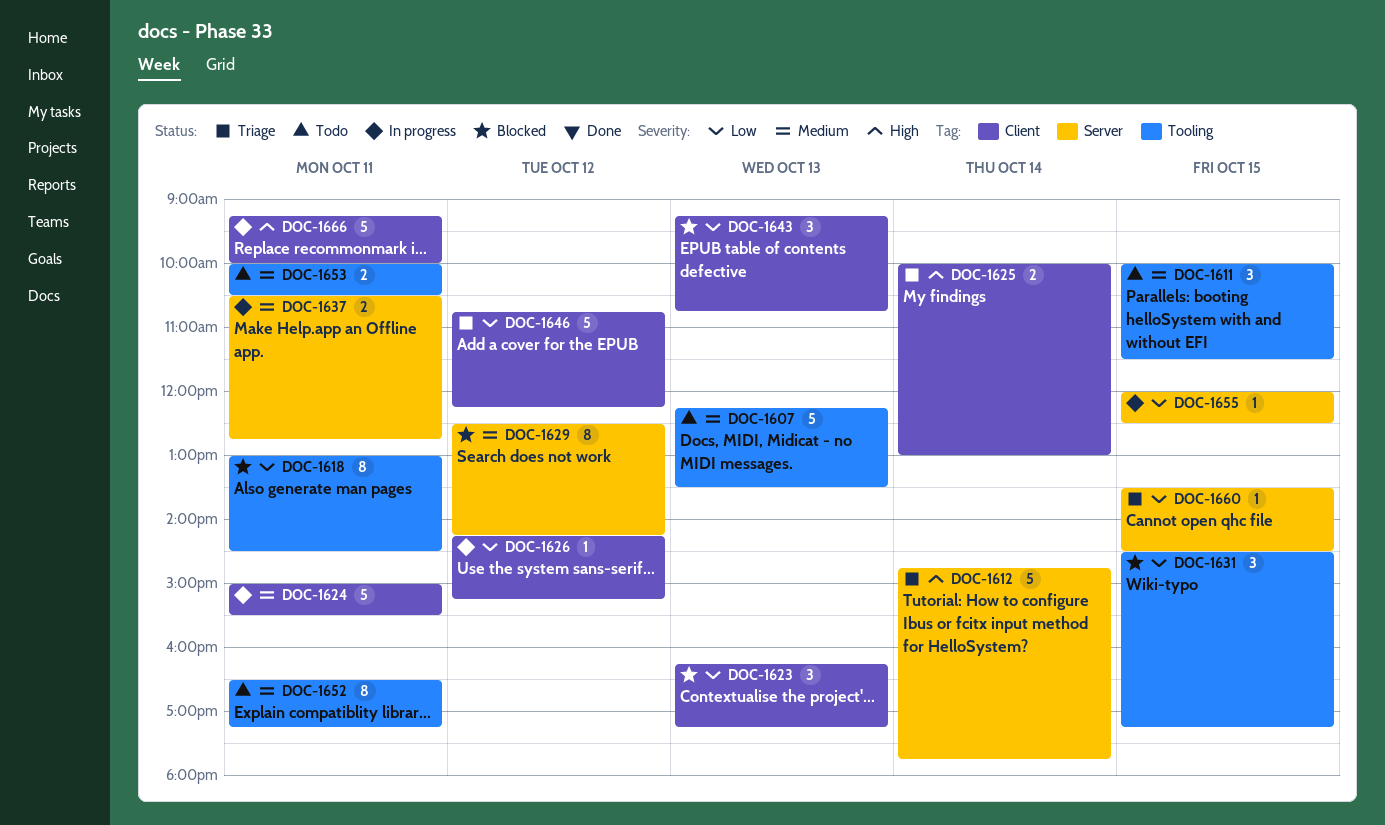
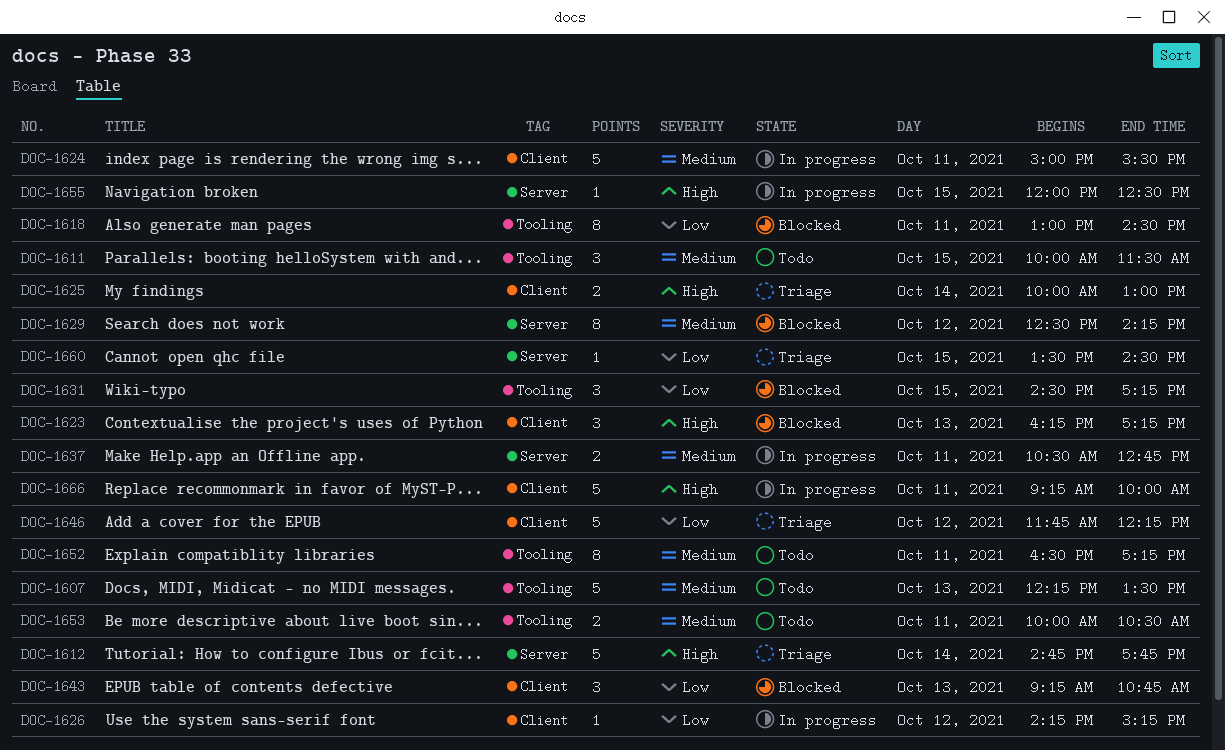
DOC-1623, priority: Low -> High
DOC-1646, begins: 10:45 -> 11:45
DOC-1655, priority: Low -> High

